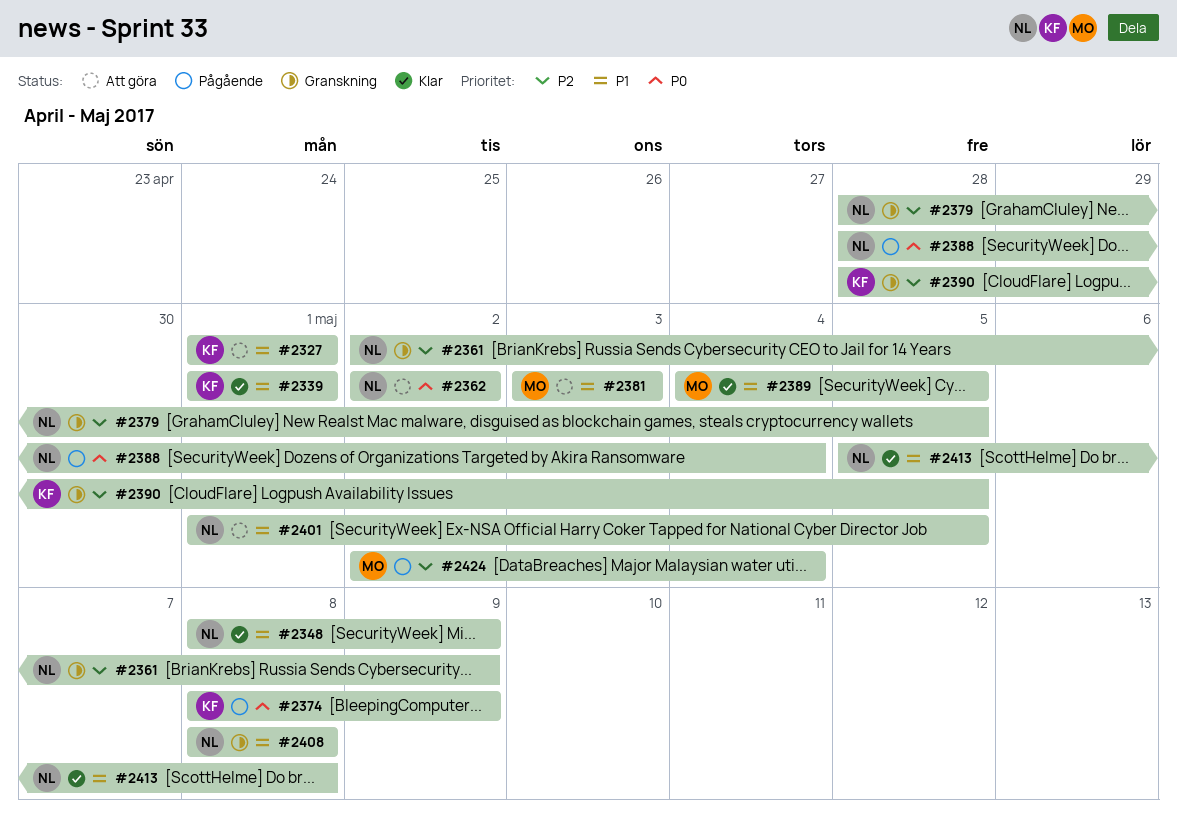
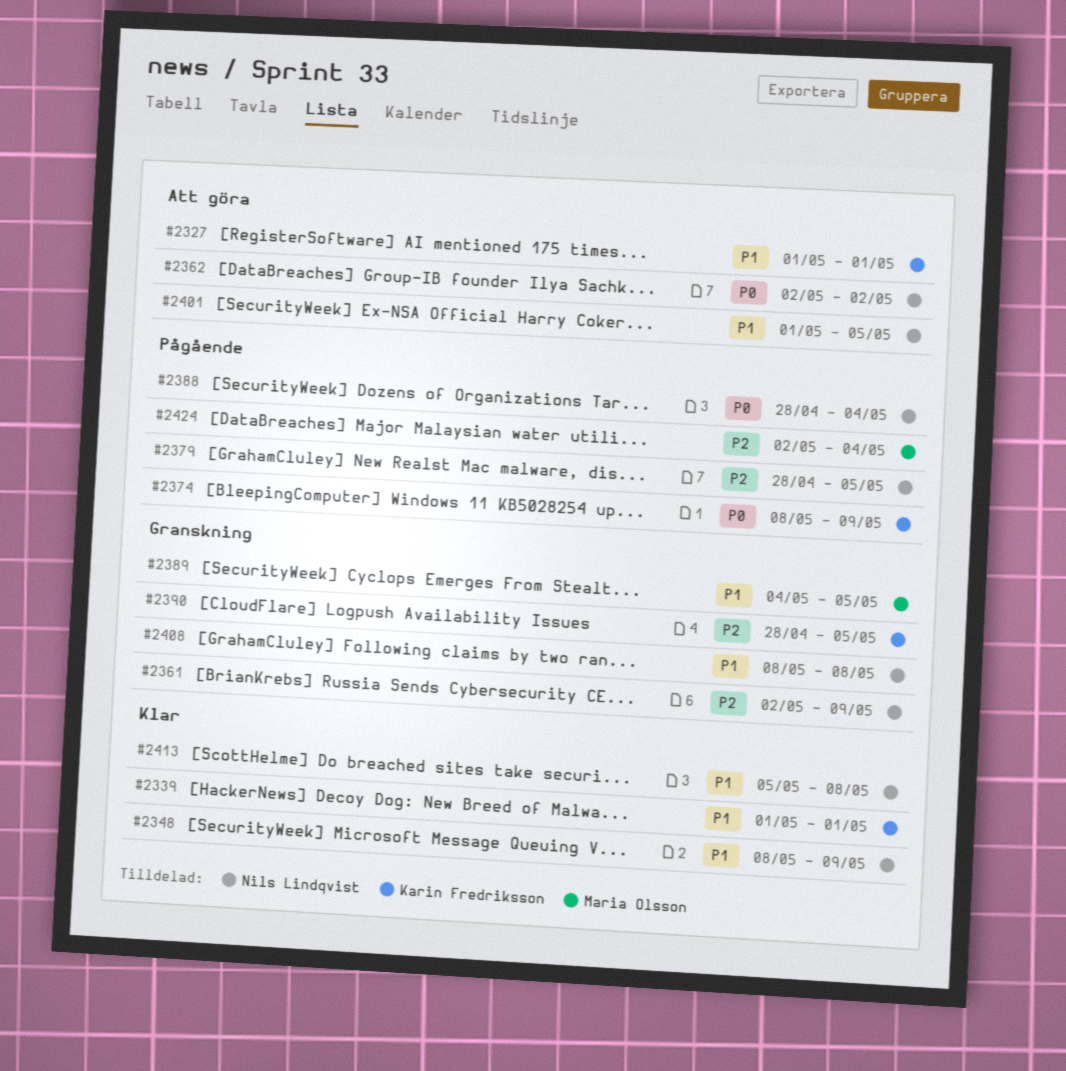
#2379, status: Granskning -> Pågående
#2381: present -> none
#2389, status: Klar -> Granskning

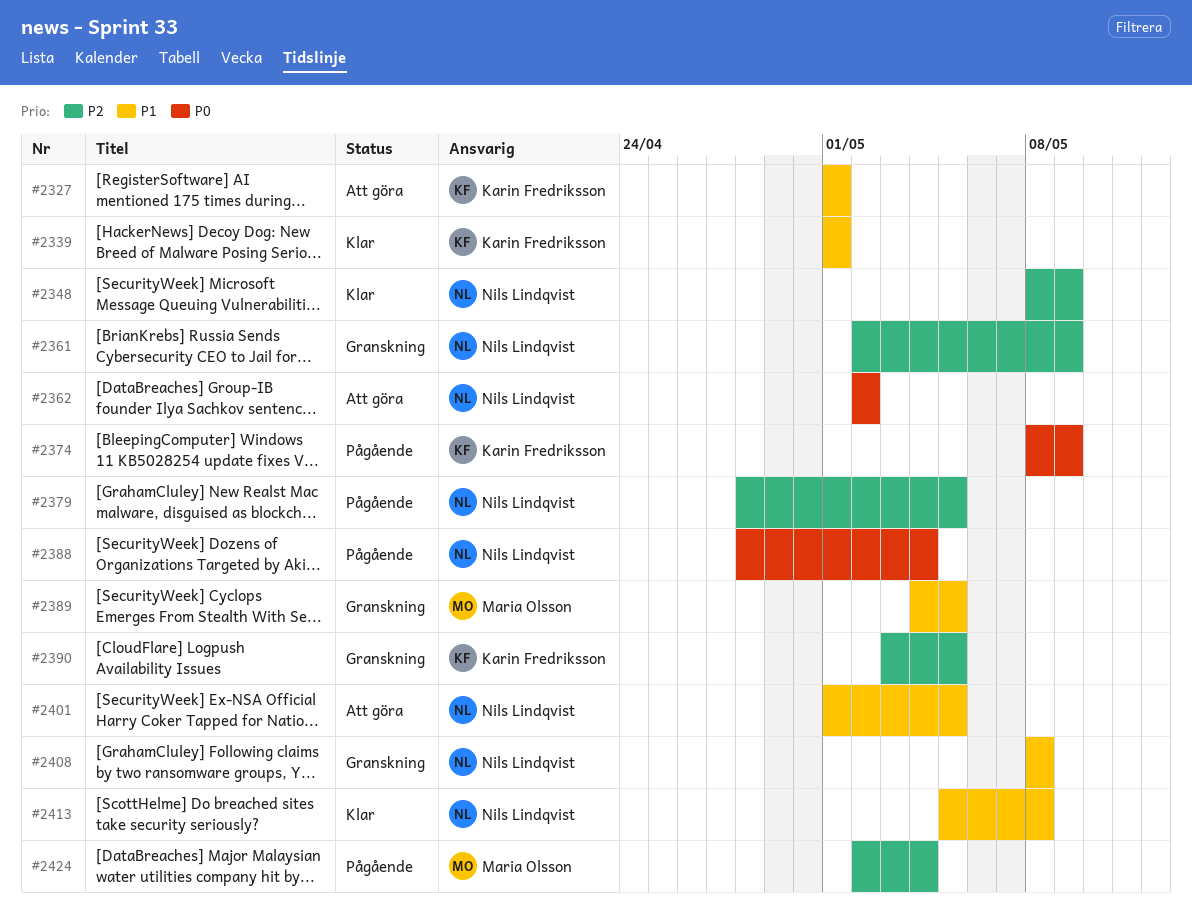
#2348, priority: P1 -> P2
#2390, start: Apr 28 -> May 3

